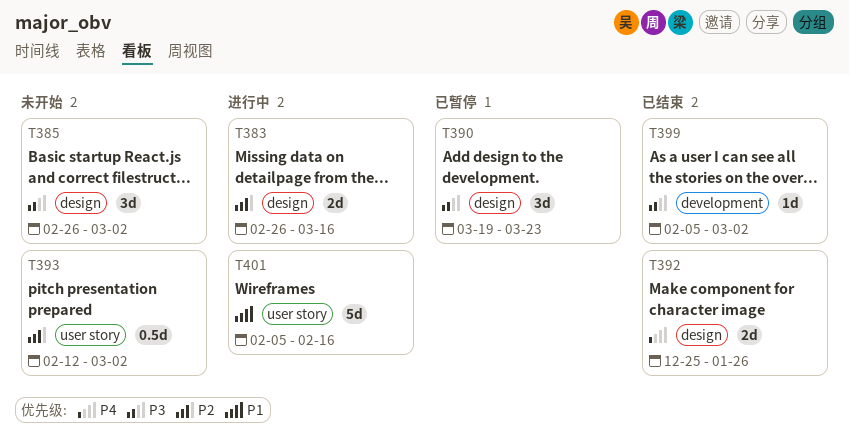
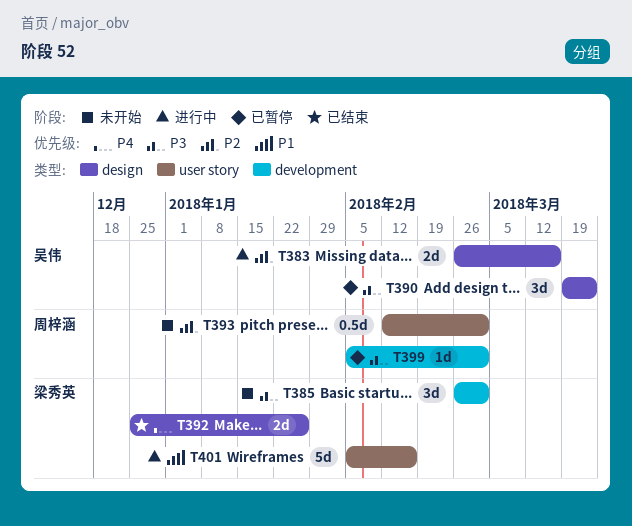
T385, label: design -> development
T399, status: 已结束 -> 已暂停

